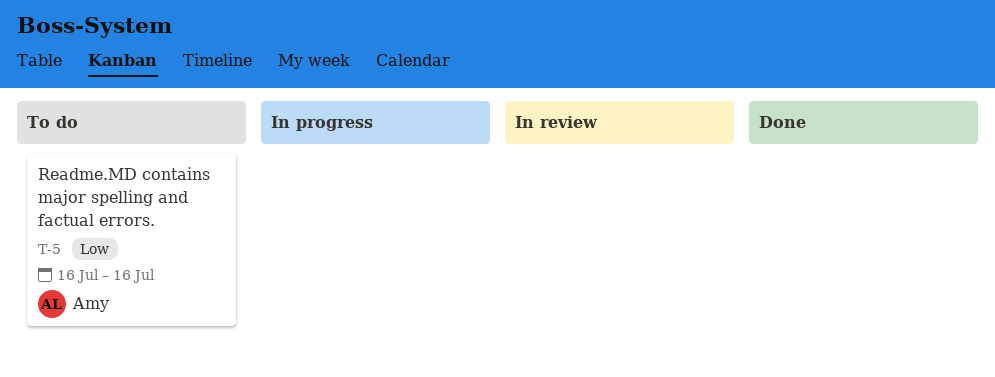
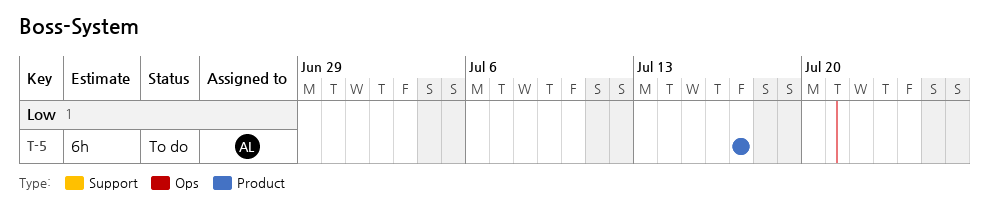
T-5, start: Jul 16 -> Jul 17
T-5, due: Jul 16 -> Jul 17

